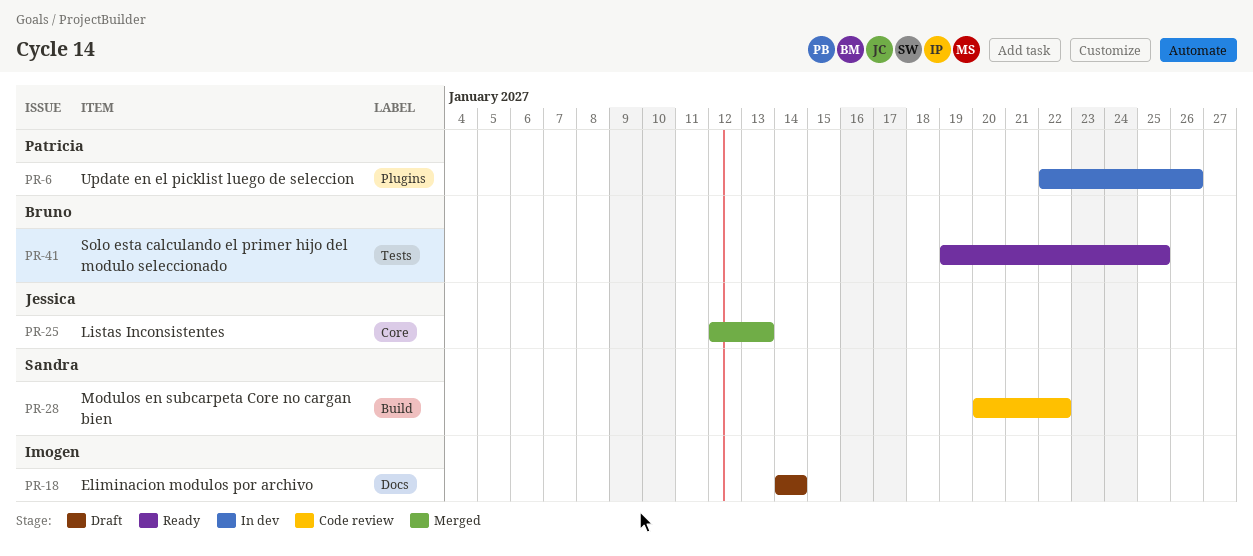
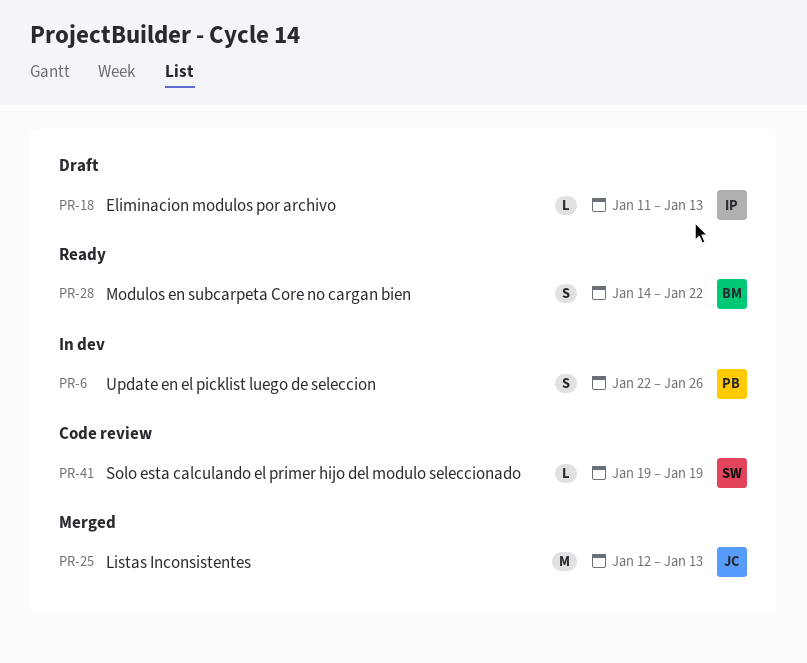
PR-18, start: Jan 14 -> Jan 11
PR-18, due: Jan 14 -> Jan 13
PR-28, status: Code review -> Ready
PR-28, owner: Sandra -> Bruno
PR-28, start: Jan 20 -> Jan 14
PR-41, status: Ready -> Code review
PR-41, owner: Bruno -> Sandra
PR-41, due: Jan 25 -> Jan 19

